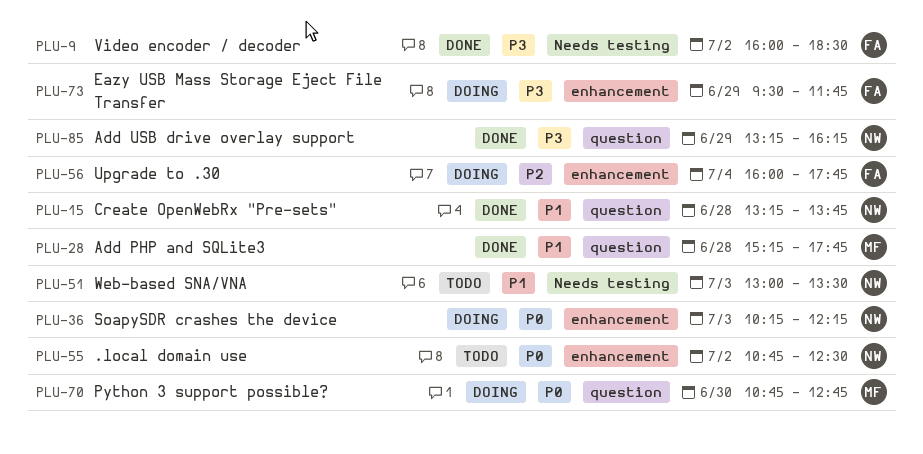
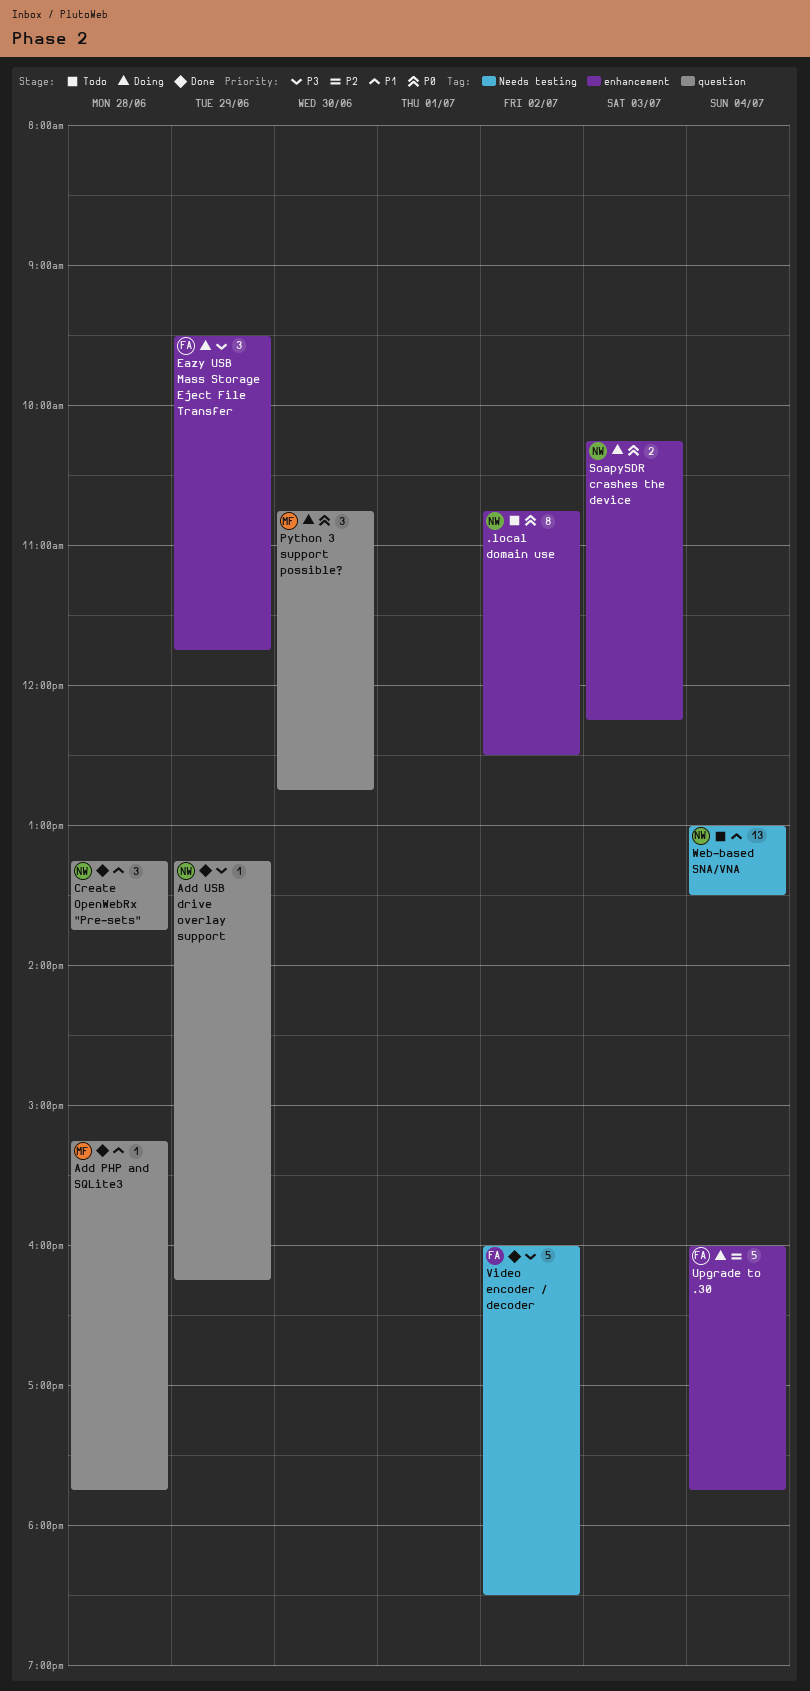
Web-based SNA/VNA, day: Jul 3 -> Jul 4

